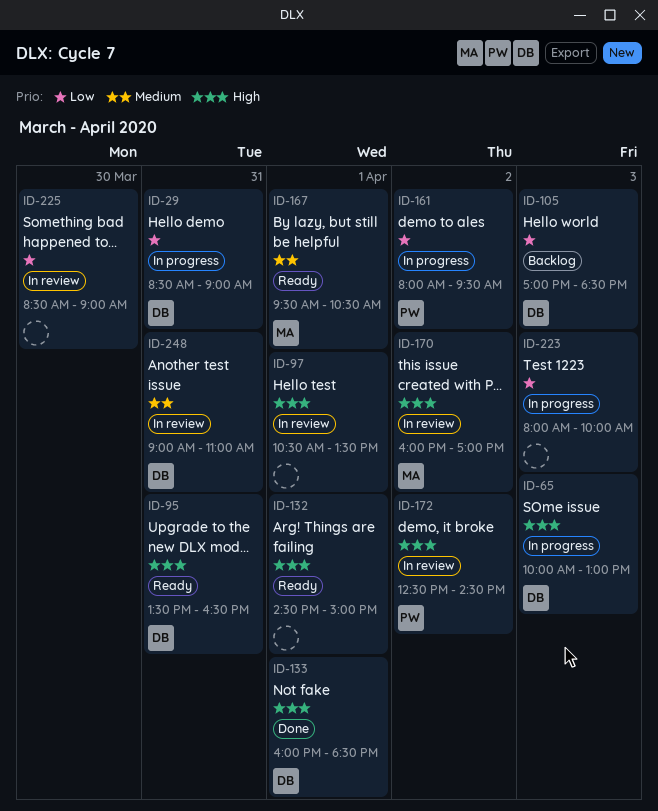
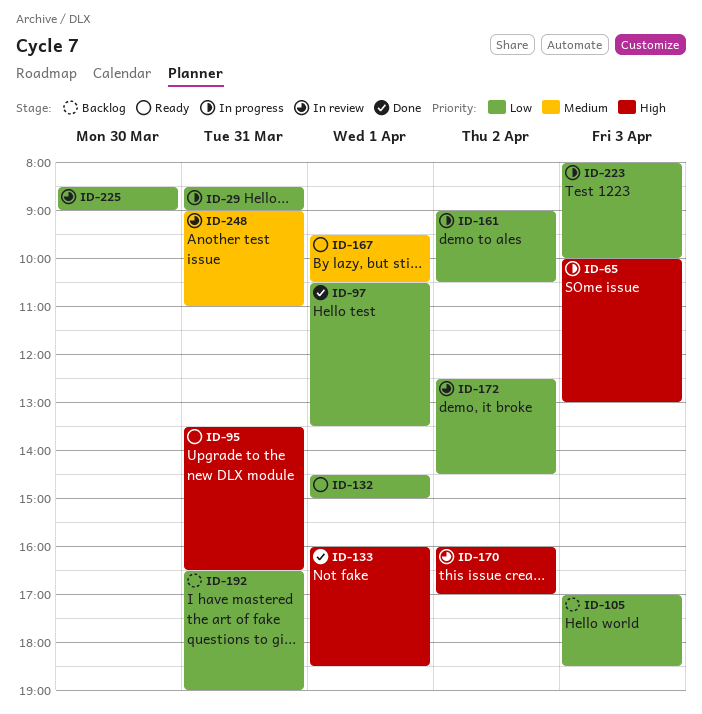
ID-97, status: In review -> Done
ID-97, priority: High -> Low
ID-132, priority: High -> Low
ID-161, begins: 08:00 -> 09:00
ID-161, ends: 09:30 -> 10:30
ID-172, priority: High -> Low
ID-192: none -> present

